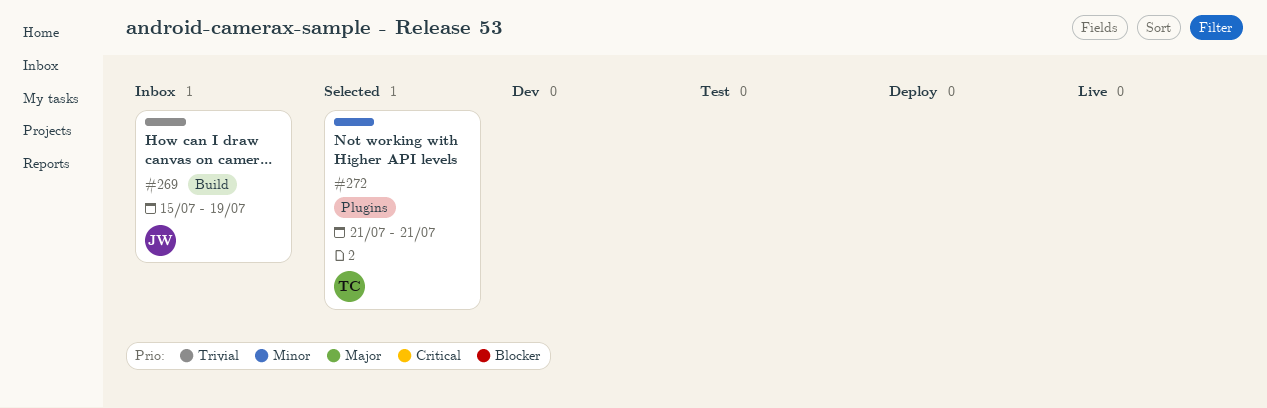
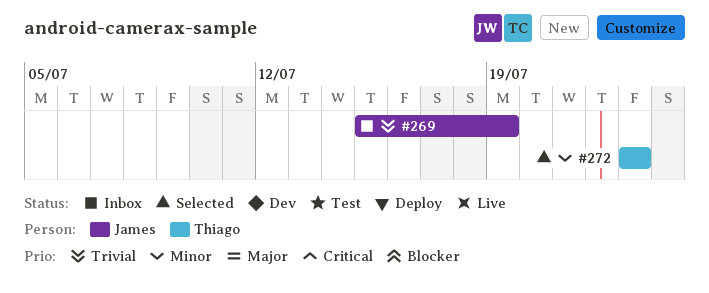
#272, start: Jul 21 -> Jul 23
#272, due: Jul 21 -> Jul 23

